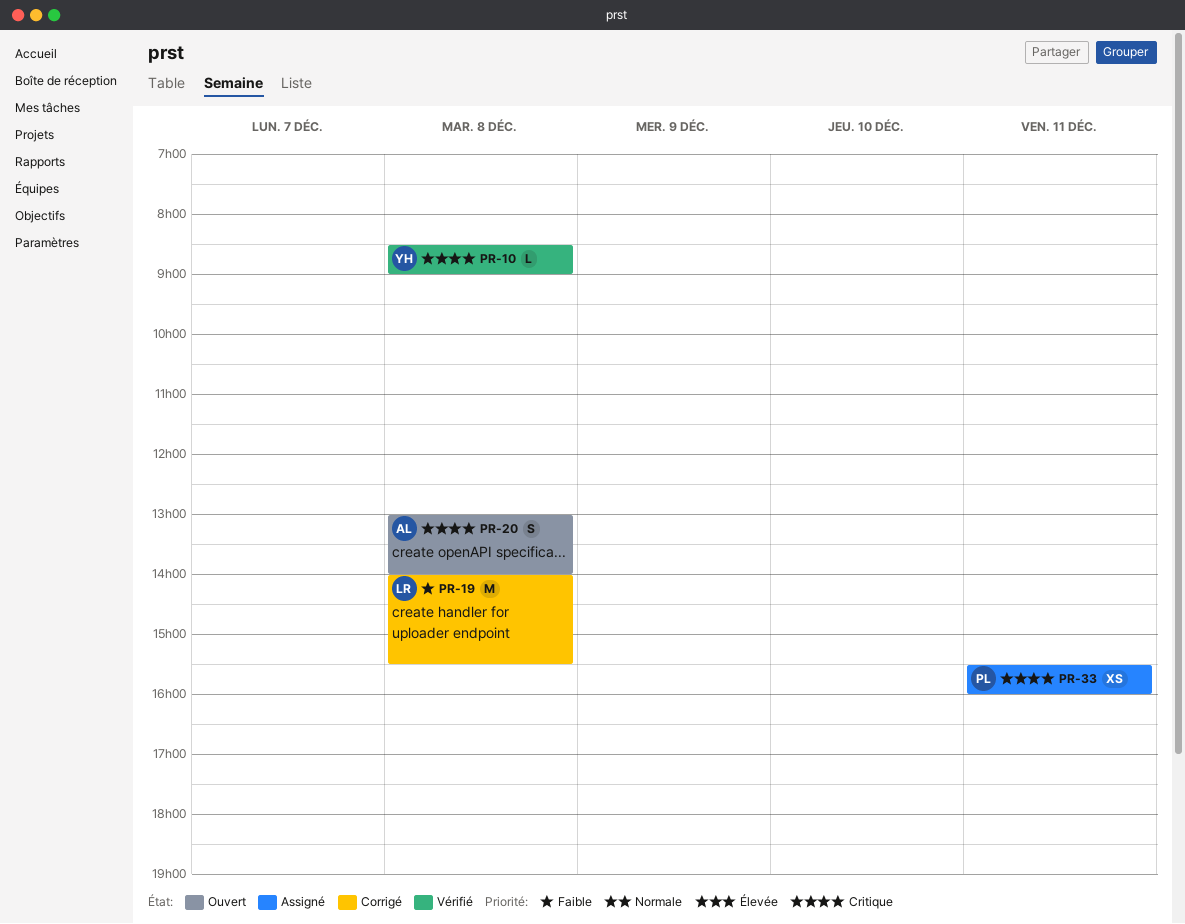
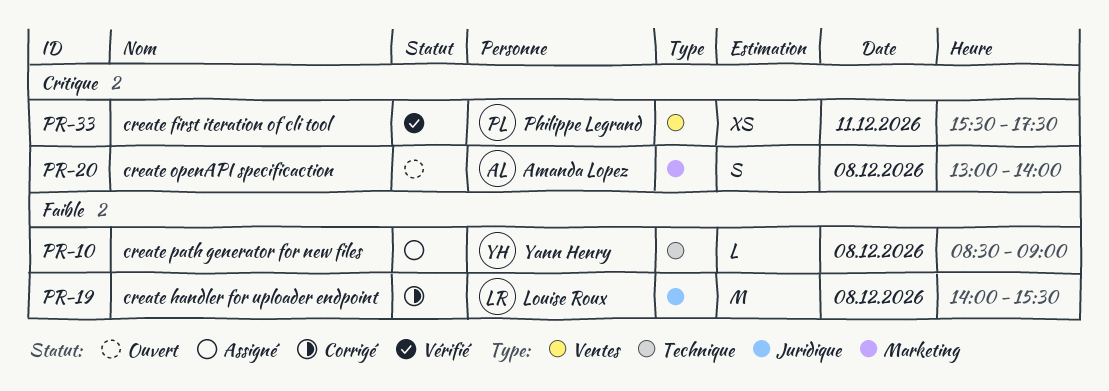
PR-10, status: Vérifié -> Assigné
PR-10, priority: Critique -> Faible
PR-33, status: Assigné -> Vérifié
PR-33, ends: 16:00 -> 17:30

